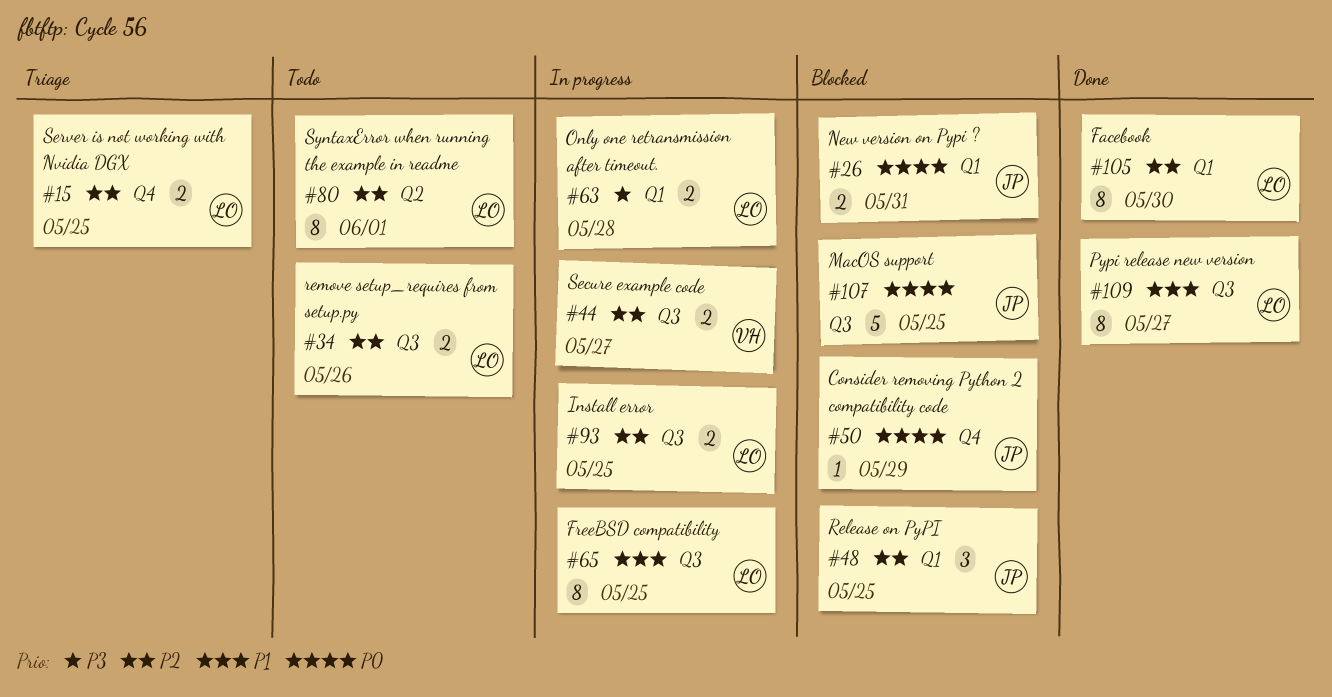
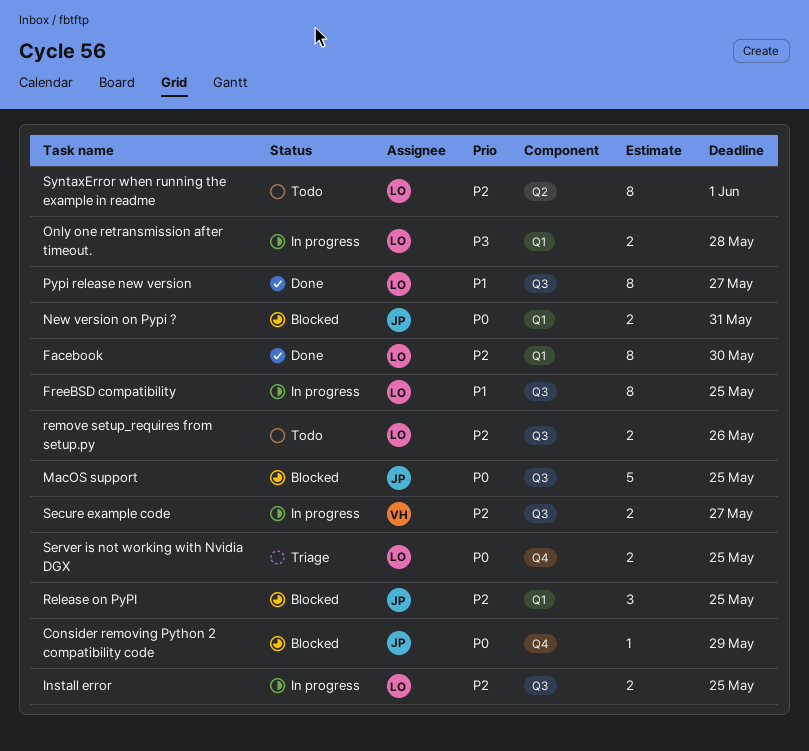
Server is not working with Nvidia DGX, priority: P2 -> P0

